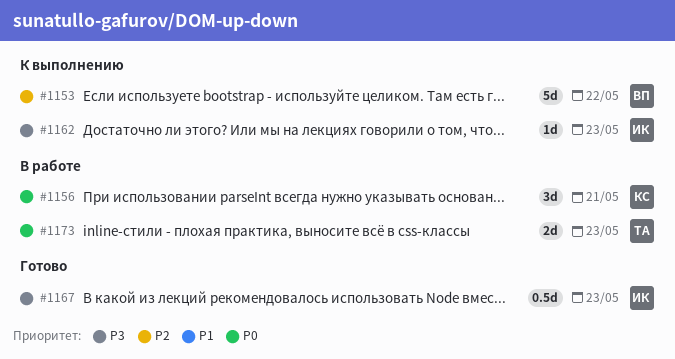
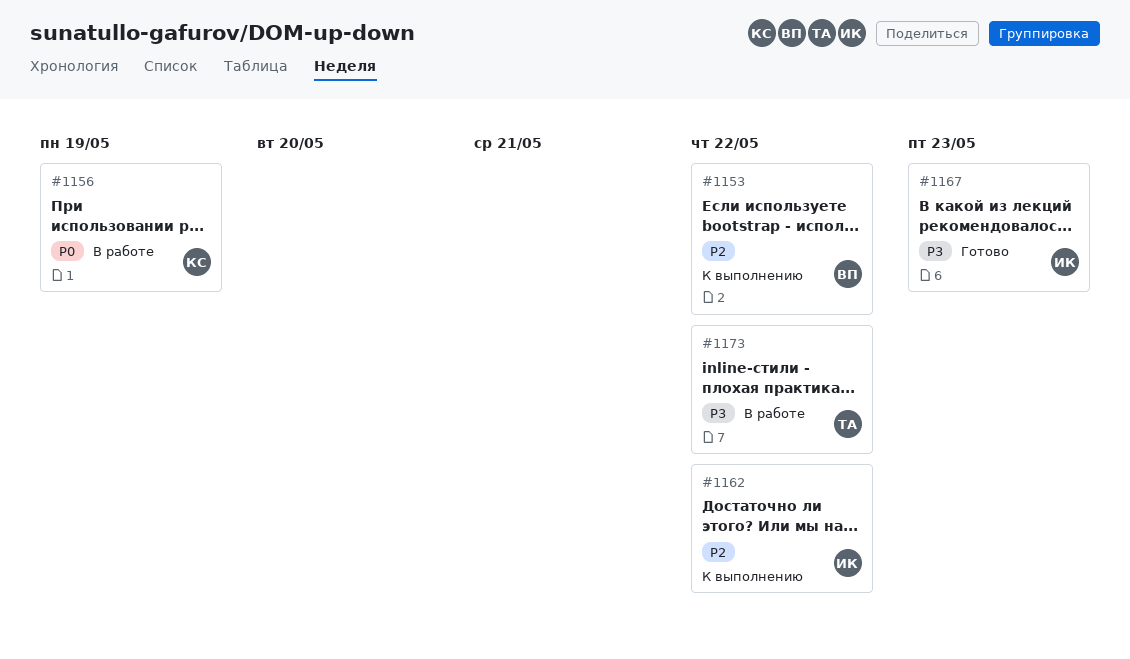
#1156, due: May 21 -> May 19
#1162, priority: P3 -> P2
#1162, due: May 23 -> May 22
#1173, priority: P0 -> P3
#1173, due: May 23 -> May 22

